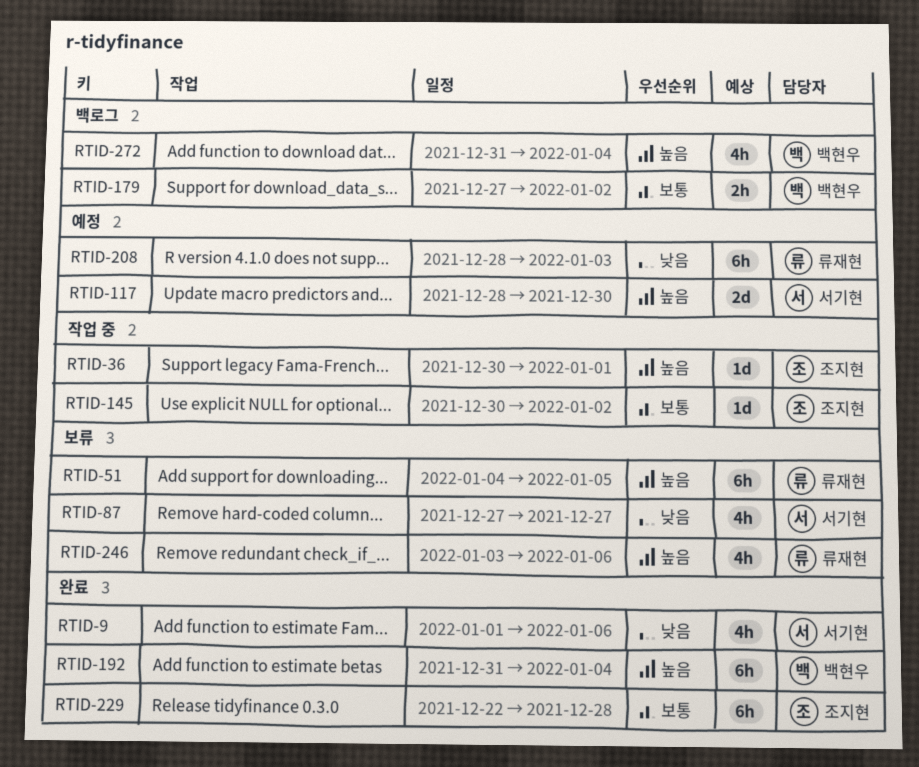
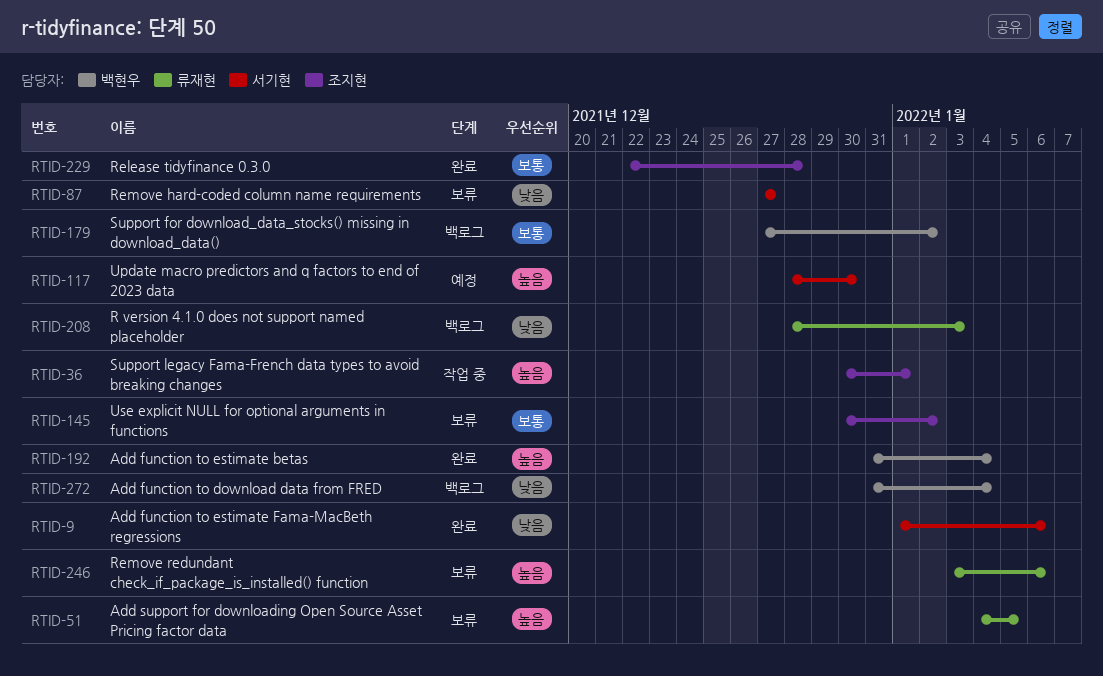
RTID-145, status: 작업 중 -> 보류
RTID-208, status: 예정 -> 백로그
RTID-272, priority: 높음 -> 낮음

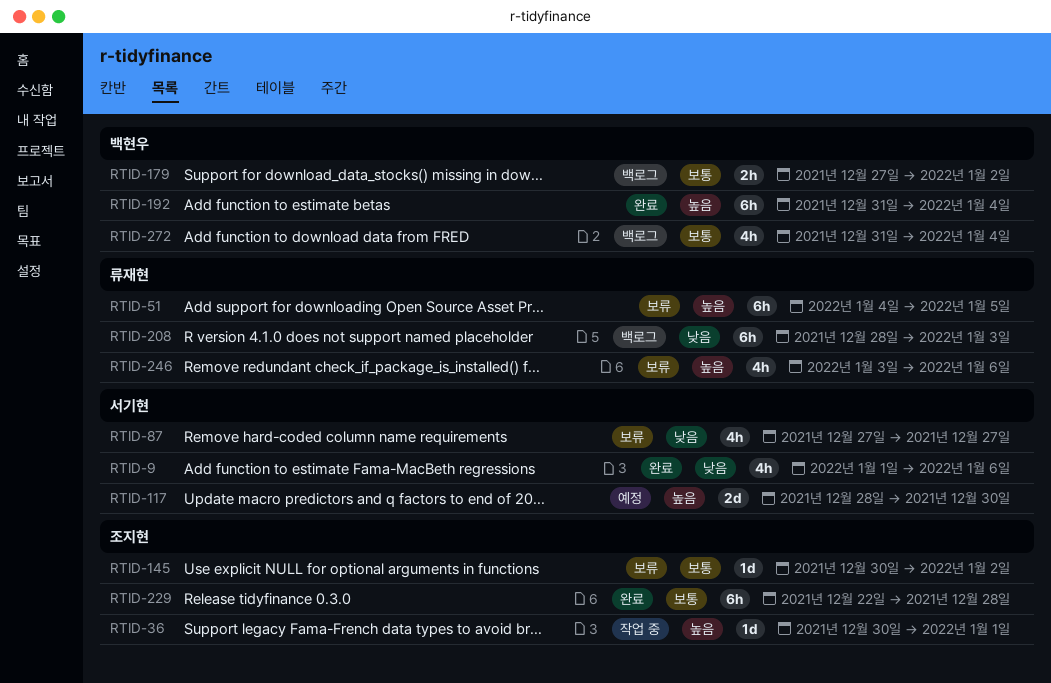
RTID-272, priority: 낮음 -> 보통

